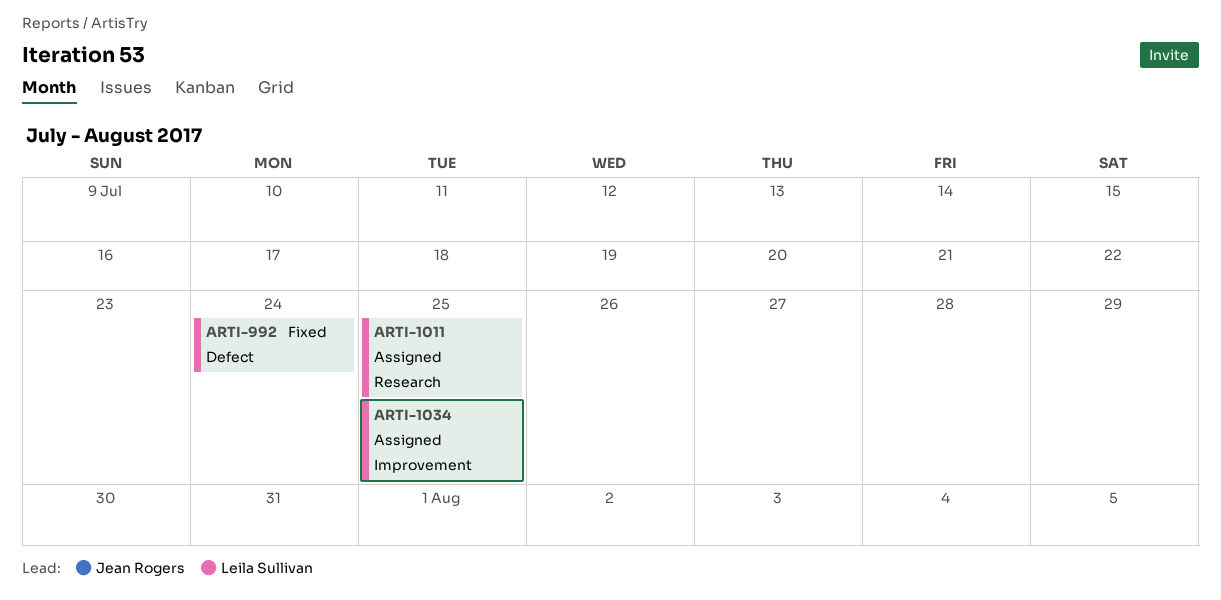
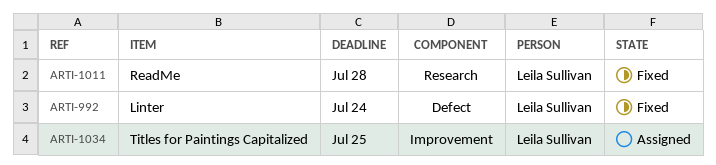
ARTI-1011, status: Assigned -> Fixed
ARTI-1011, due: Jul 25 -> Jul 28

